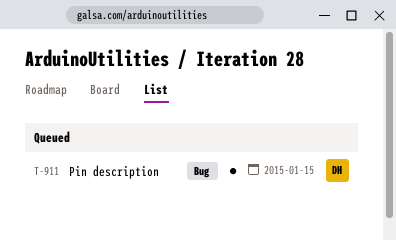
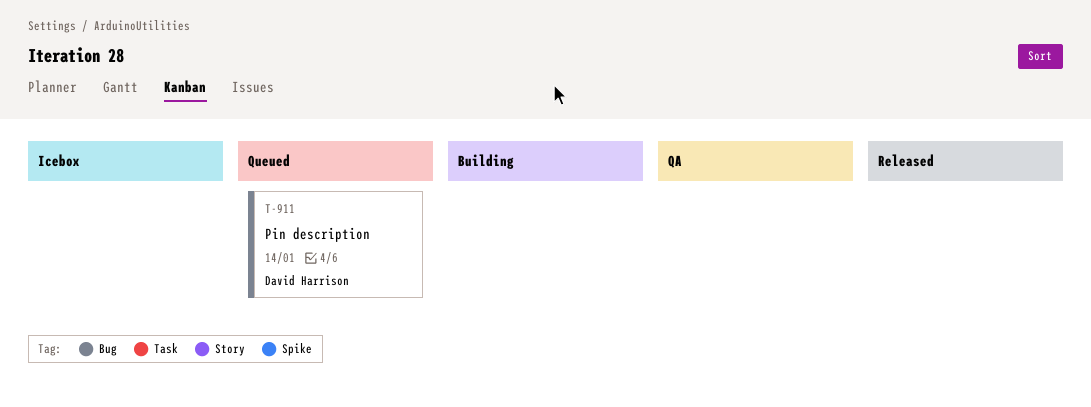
T-911, due: Jan 15 -> Jan 14

